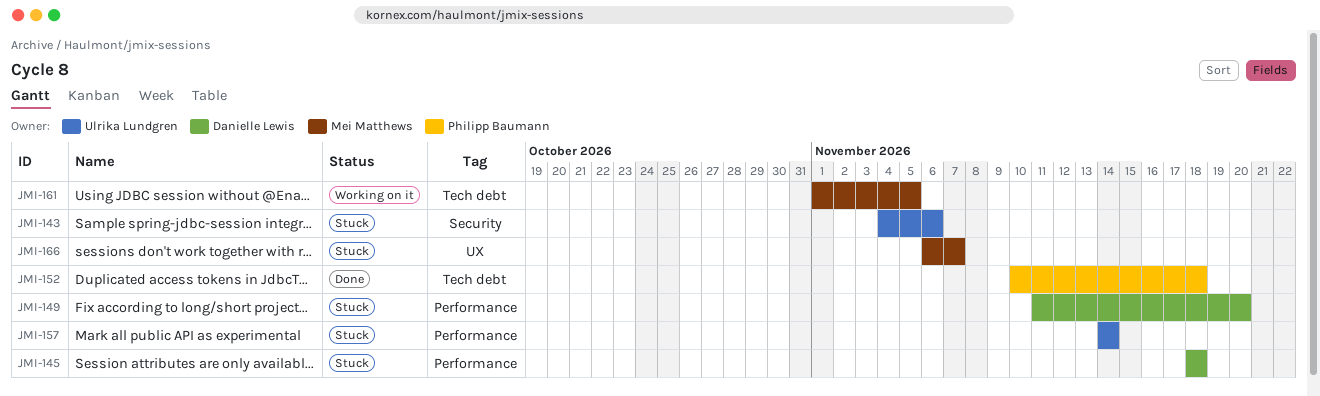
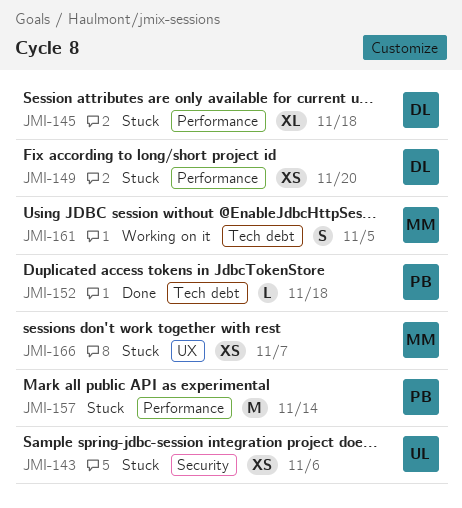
JMI-157, owner: Ulrika Lundgren -> Philipp Baumann

